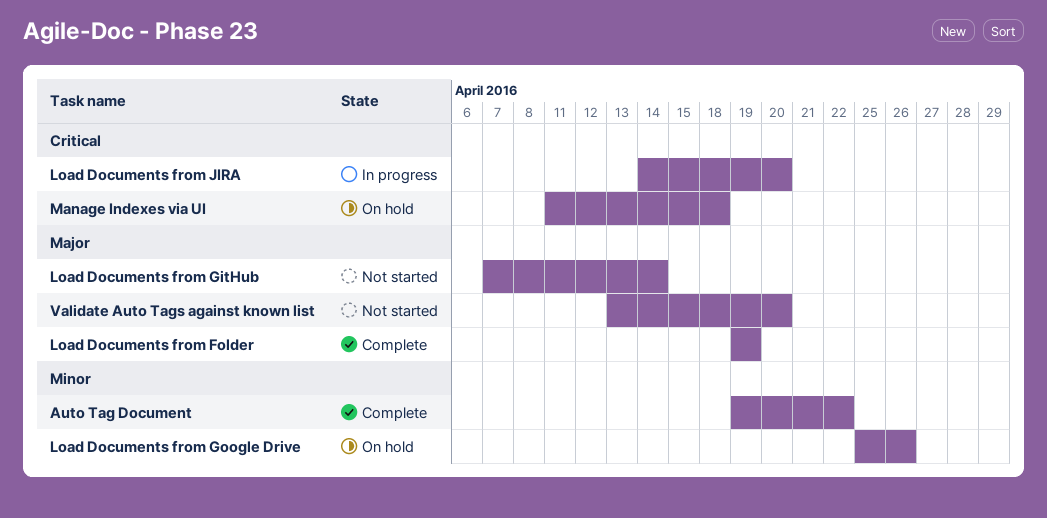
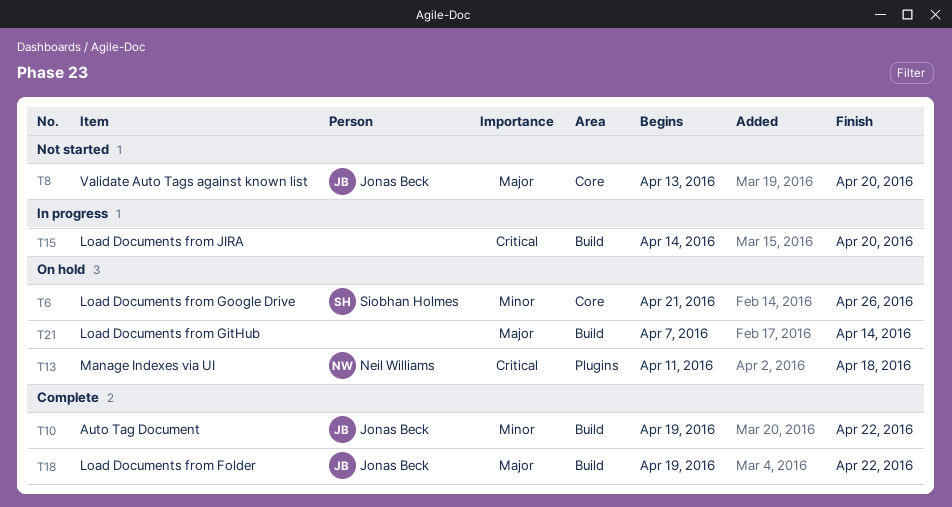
Load Documents from Folder, due: Apr 19 -> Apr 22
Load Documents from GitHub, status: Not started -> On hold
Load Documents from Google Drive, start: Apr 25 -> Apr 21

